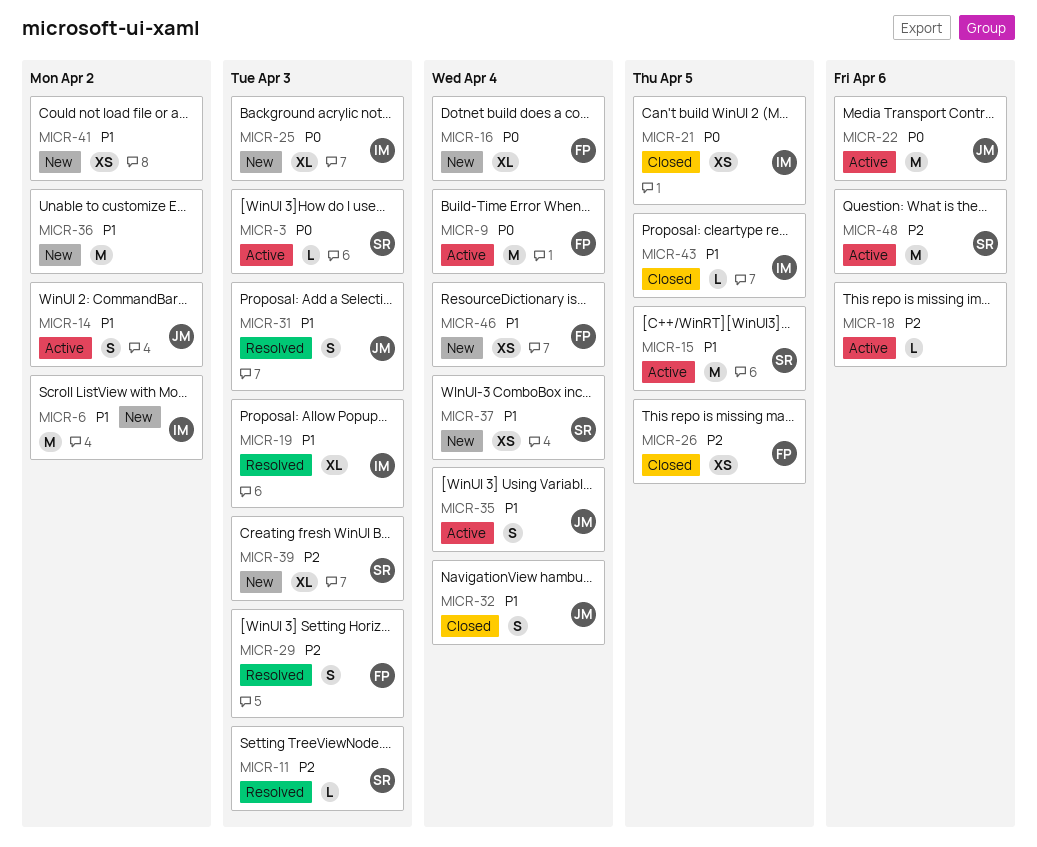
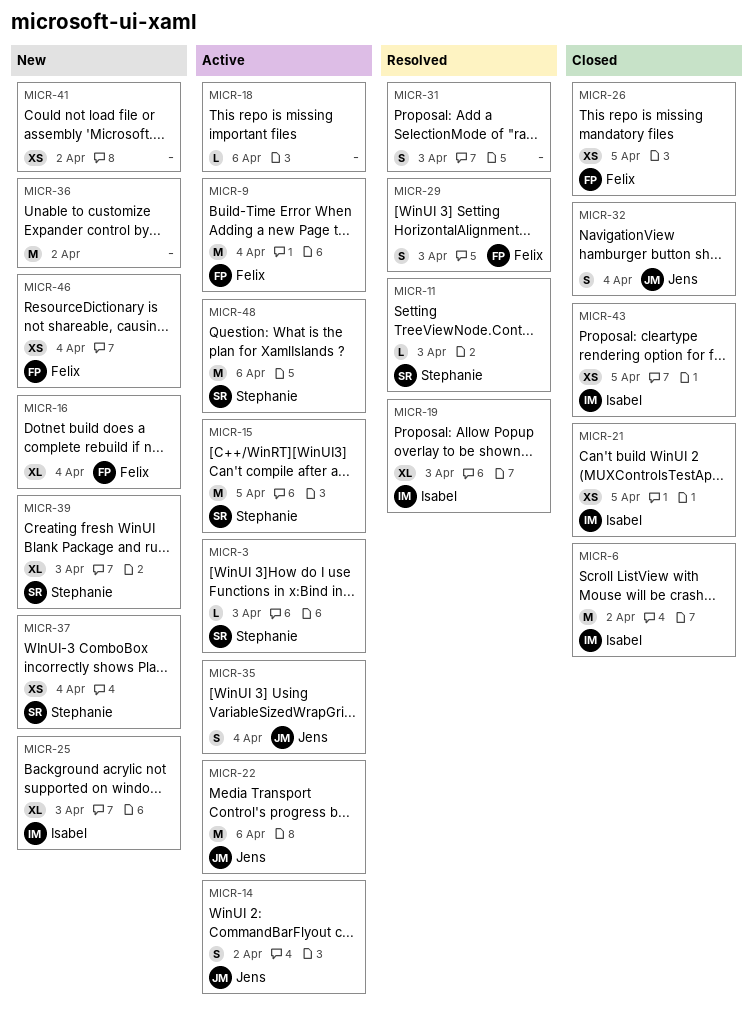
MICR-6, status: New -> Closed
MICR-31, owner: Jens -> none
MICR-43, estimate: L -> XS

